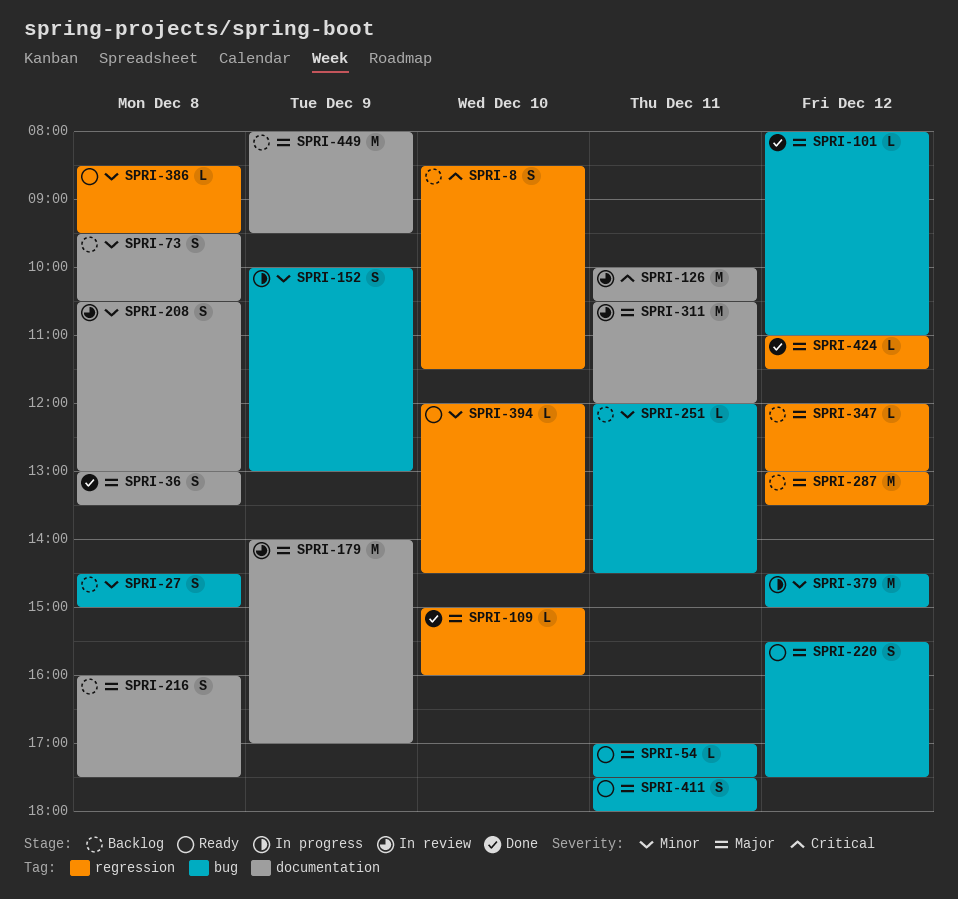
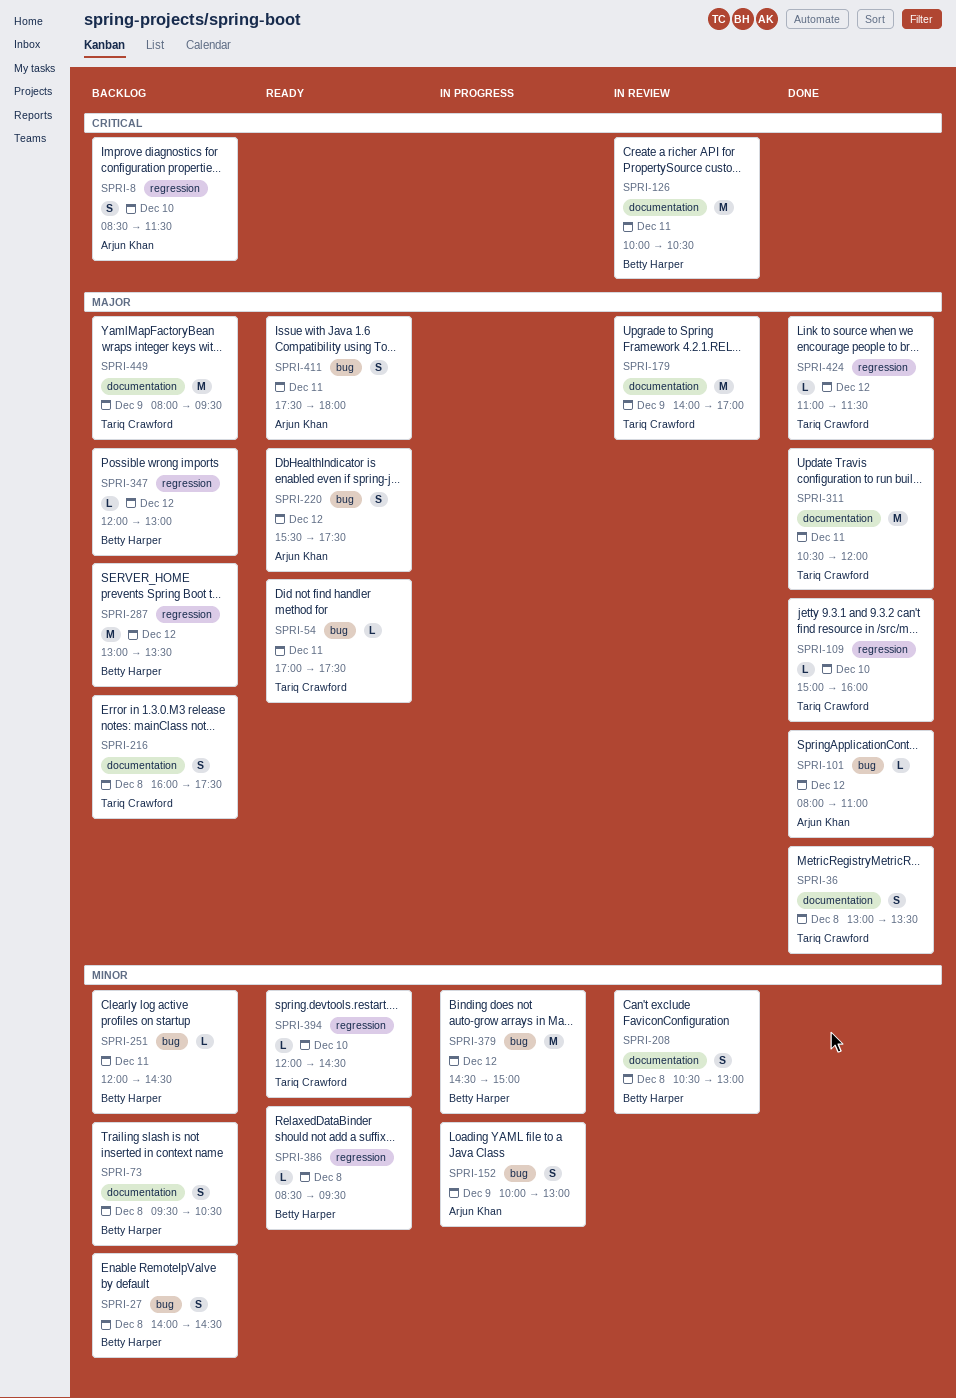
SPRI-27, begins: 14:30 -> 14:00
SPRI-27, ends: 15:00 -> 14:30
SPRI-311, status: In review -> Done

